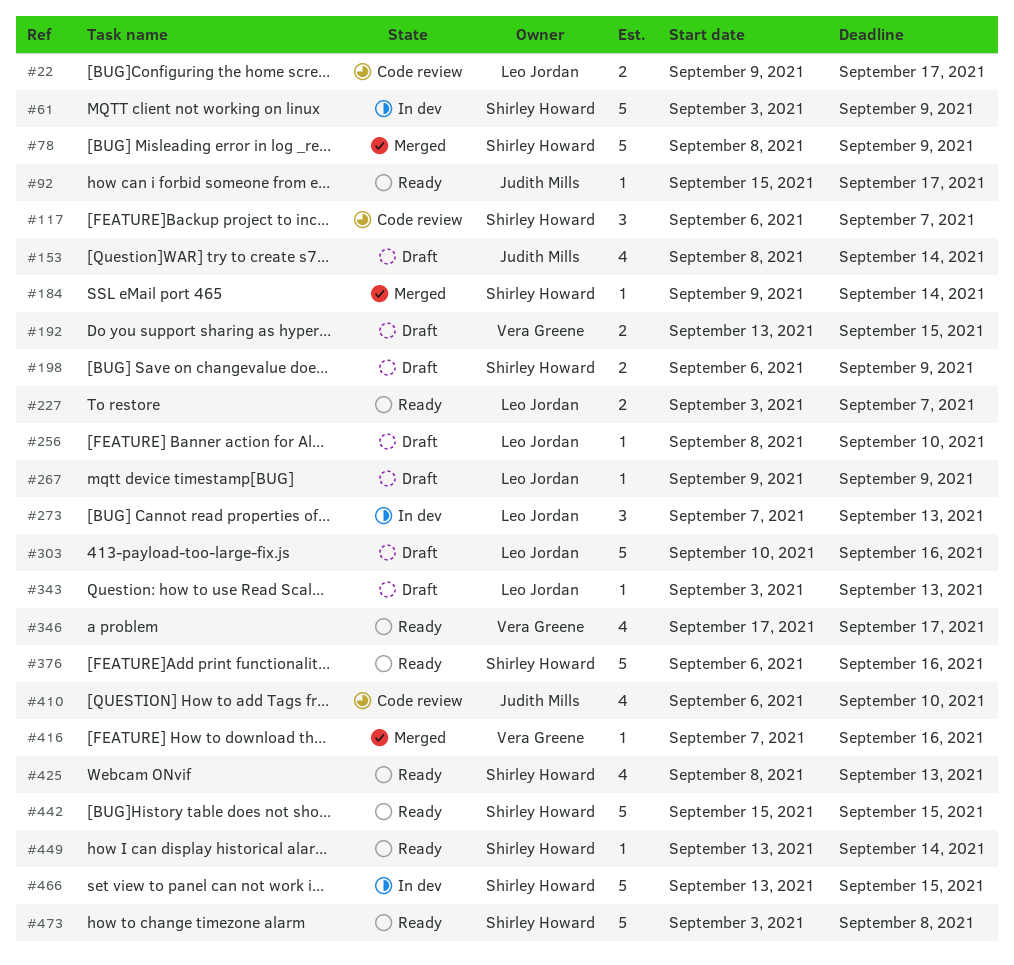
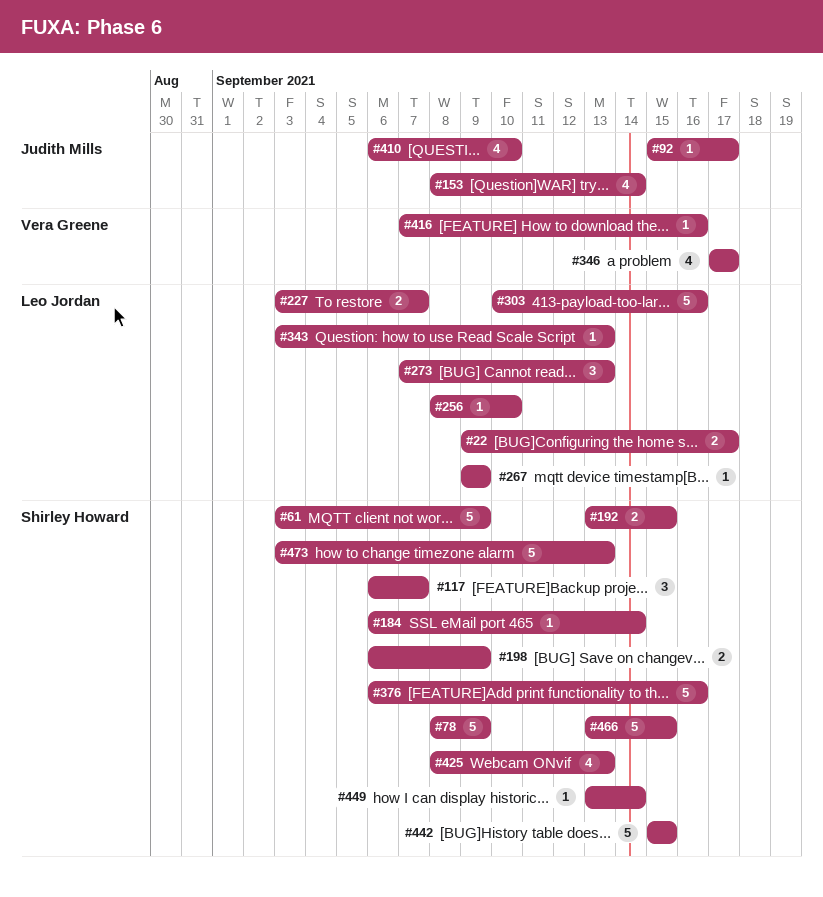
#184, start: Sep 9 -> Sep 6
#192, owner: Vera Greene -> Shirley Howard
#473, due: Sep 8 -> Sep 13

